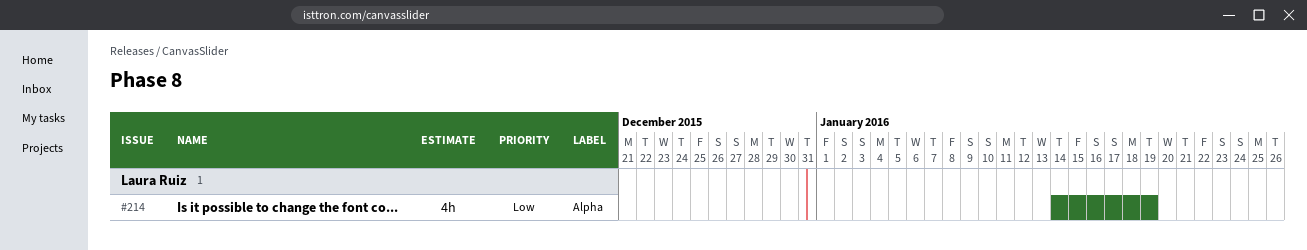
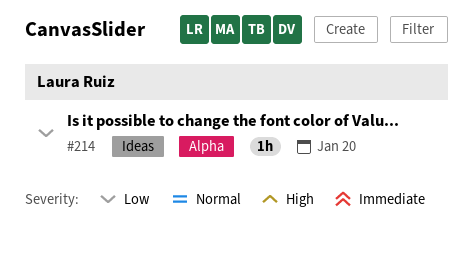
#214, estimate: 4h -> 1h
#214, due: Jan 19 -> Jan 20

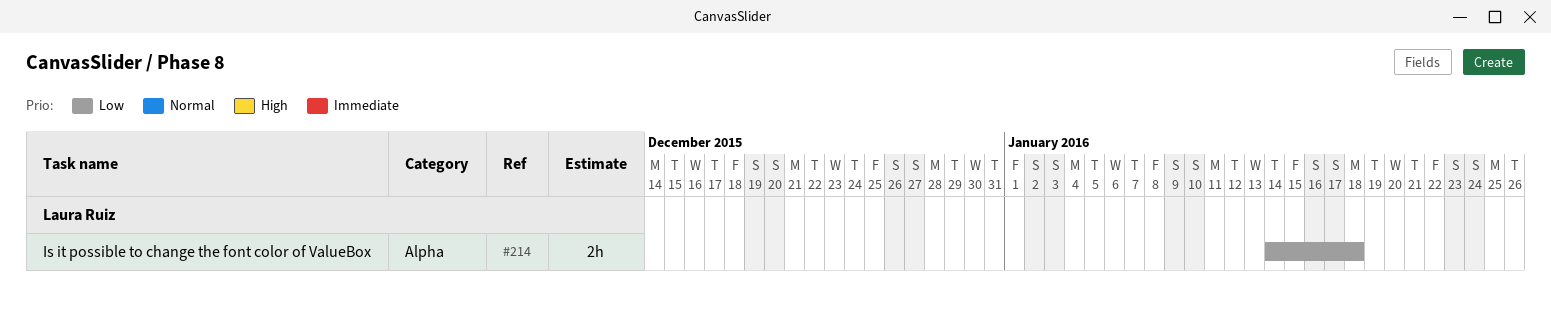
#214, estimate: 1h -> 2h
#214, due: Jan 20 -> Jan 18

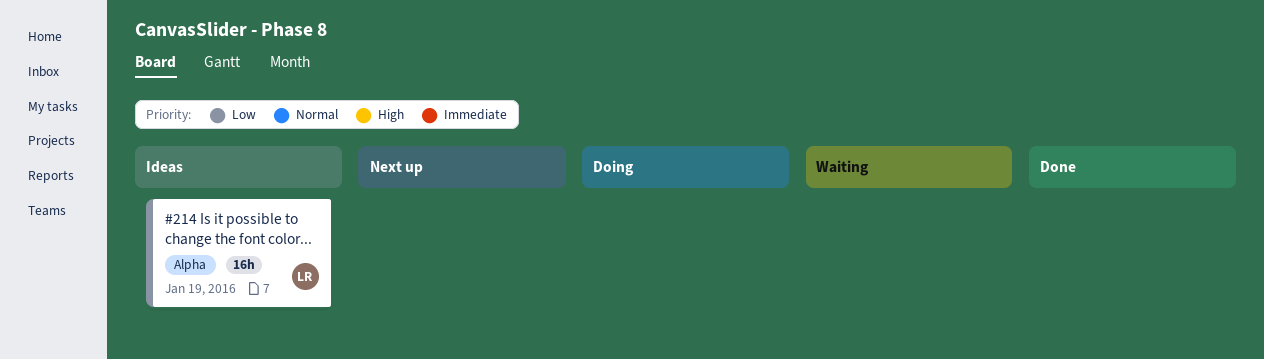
#214, estimate: 2h -> 16h
#214, due: Jan 18 -> Jan 19

